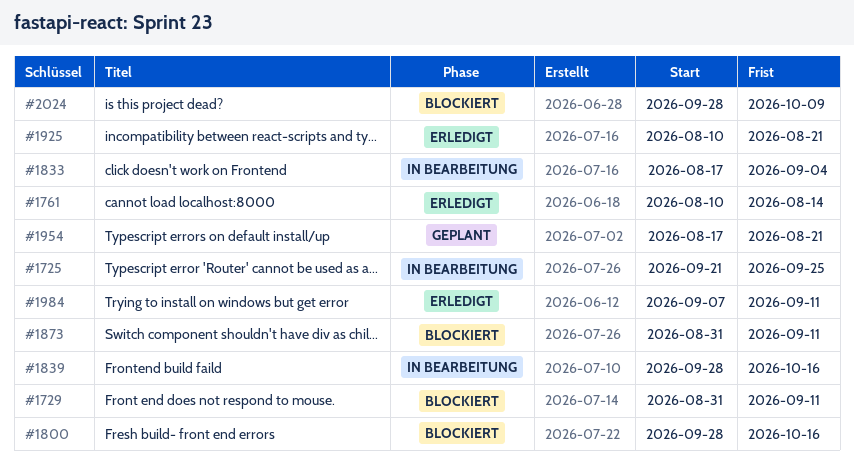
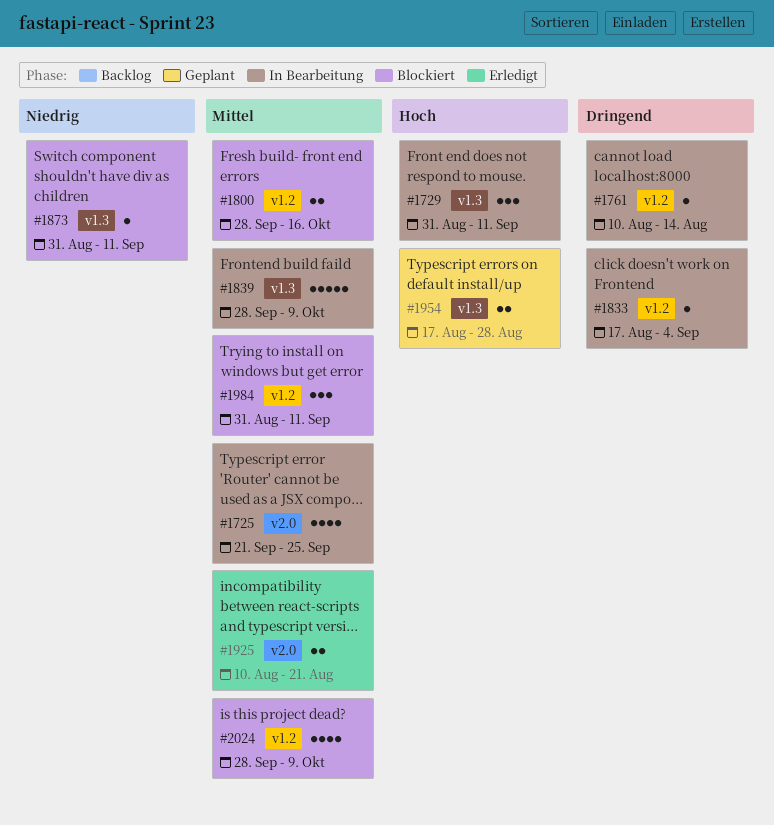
#1729, status: Blockiert -> In Bearbeitung
#1761, status: Erledigt -> In Bearbeitung
#1839, due: Oct 16 -> Oct 9
#1954, due: Aug 21 -> Aug 28
#1984, status: Erledigt -> Blockiert
#1984, start: Sep 7 -> Aug 31

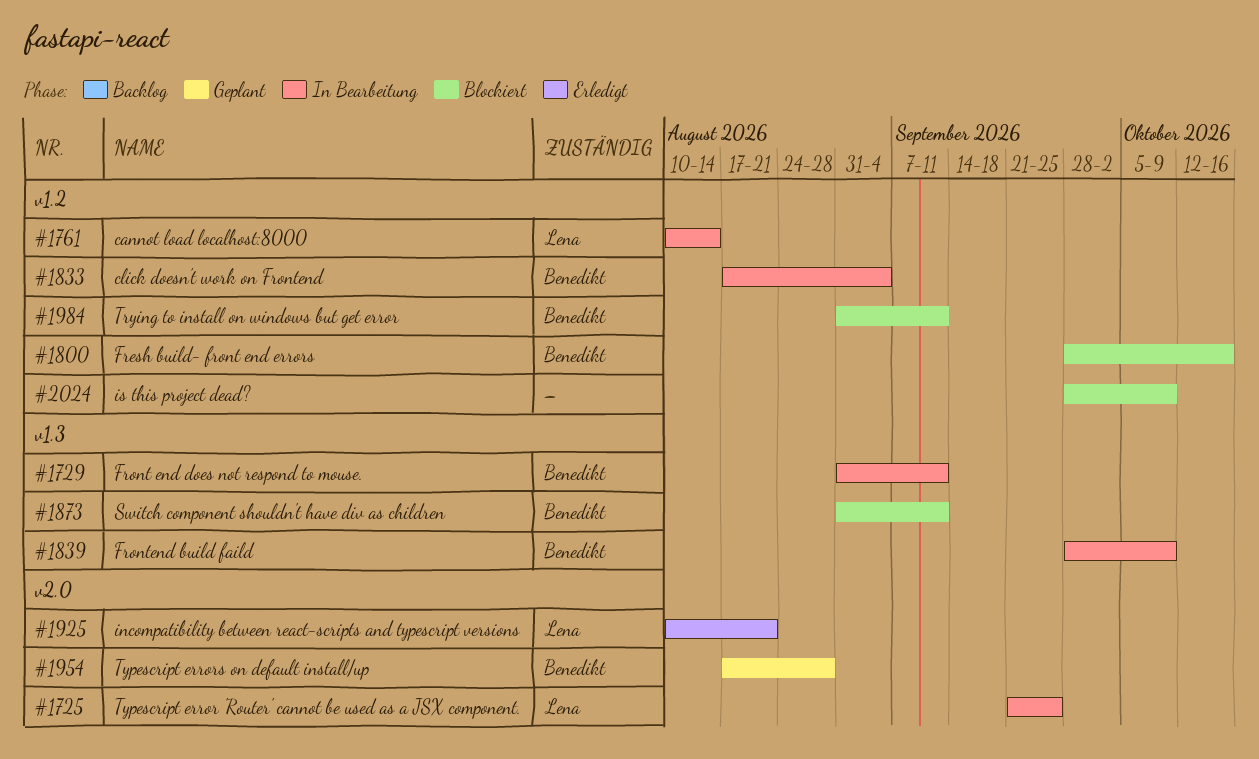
#1954, label: v1.3 -> v2.0

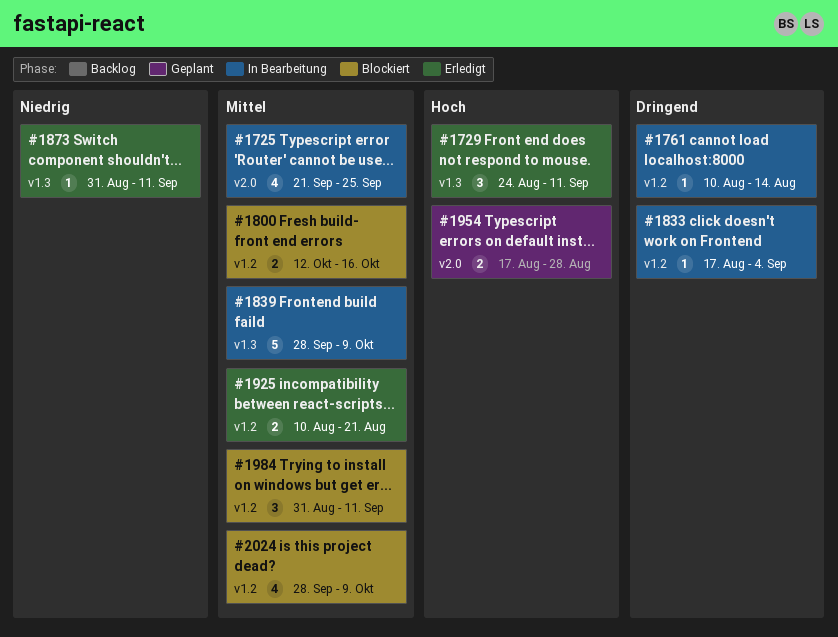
#1729, status: In Bearbeitung -> Erledigt
#1729, start: Aug 31 -> Aug 24
#1800, start: Sep 28 -> Oct 12
#1873, status: Blockiert -> Erledigt
#1925, label: v2.0 -> v1.2

